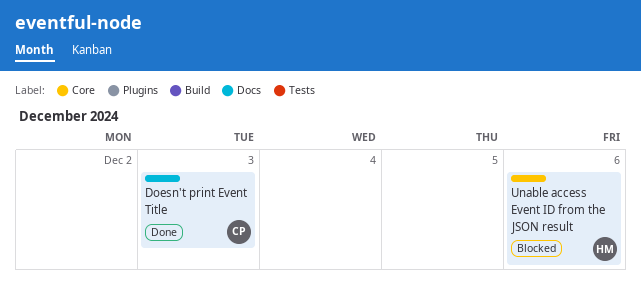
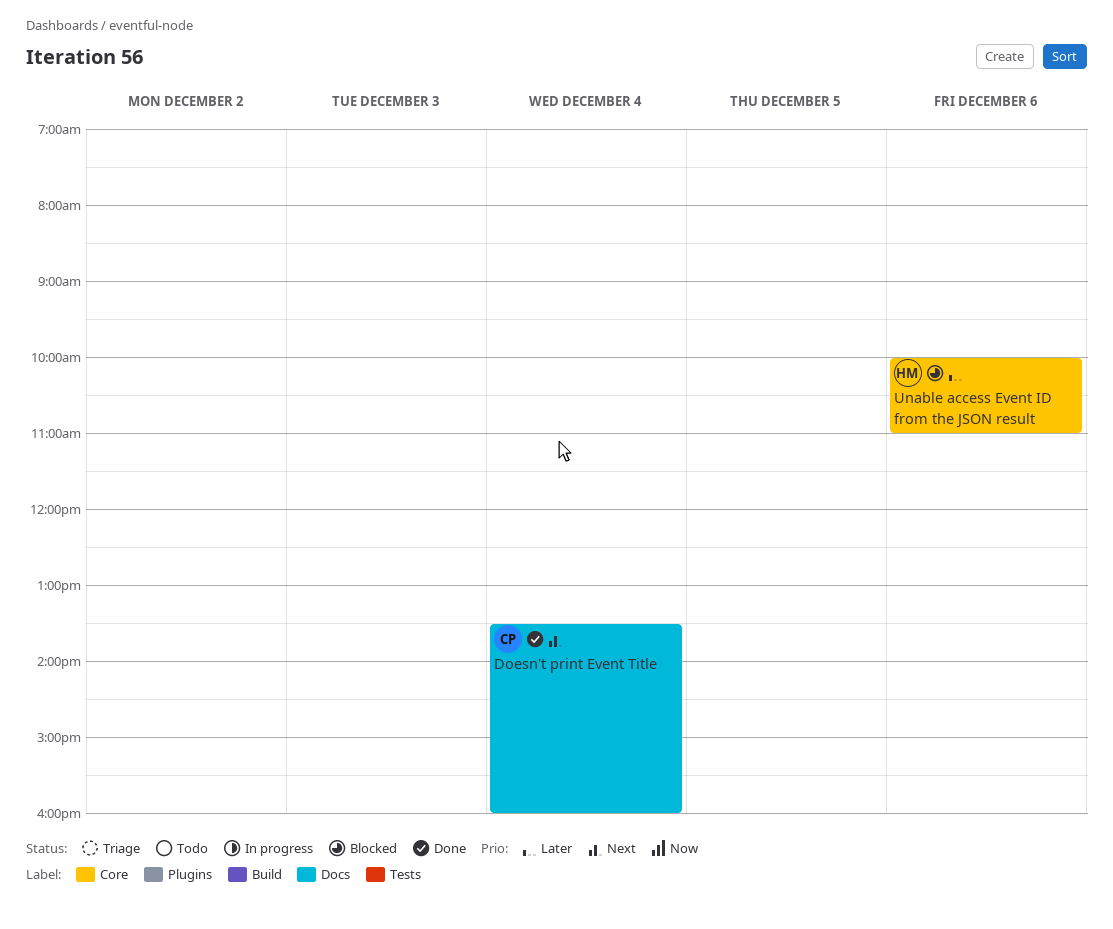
Doesn't print Event Title, day: Dec 3 -> Dec 4

